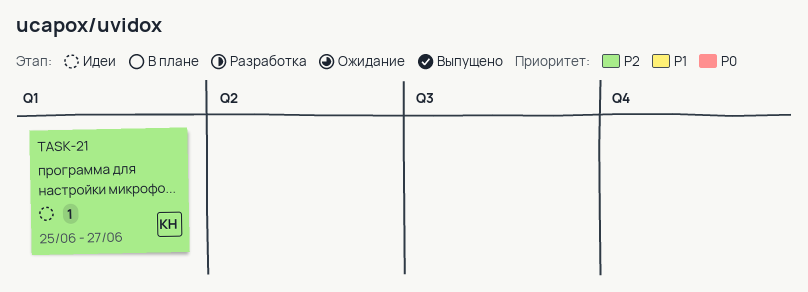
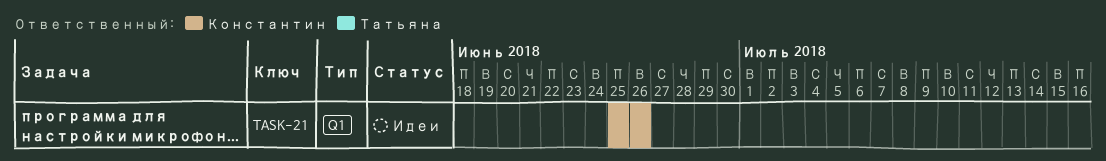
TASK-21, due: Jun 27 -> Jun 26

